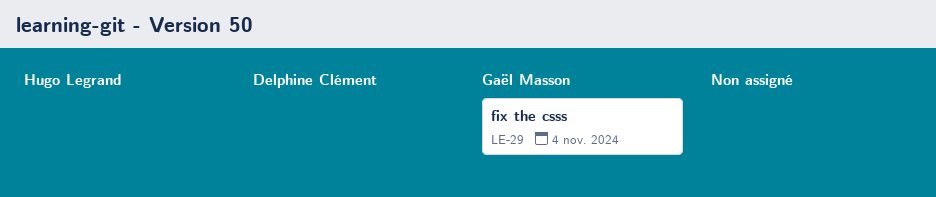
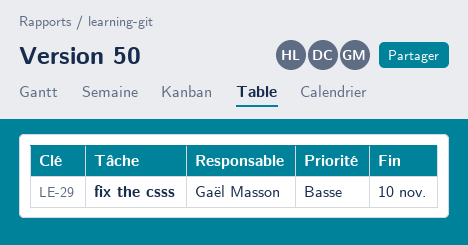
LE-29, due: Nov 4 -> Nov 10

